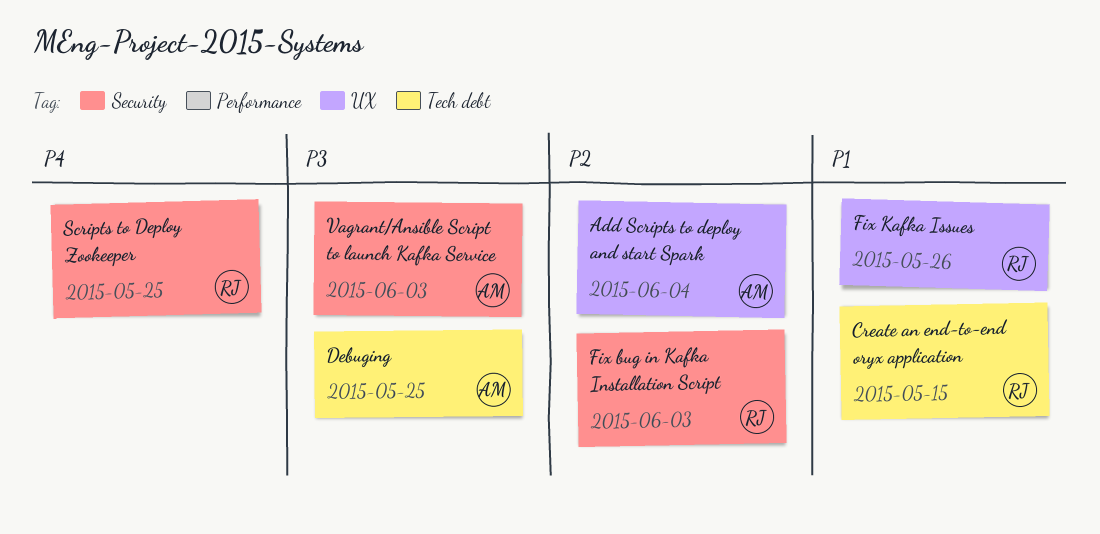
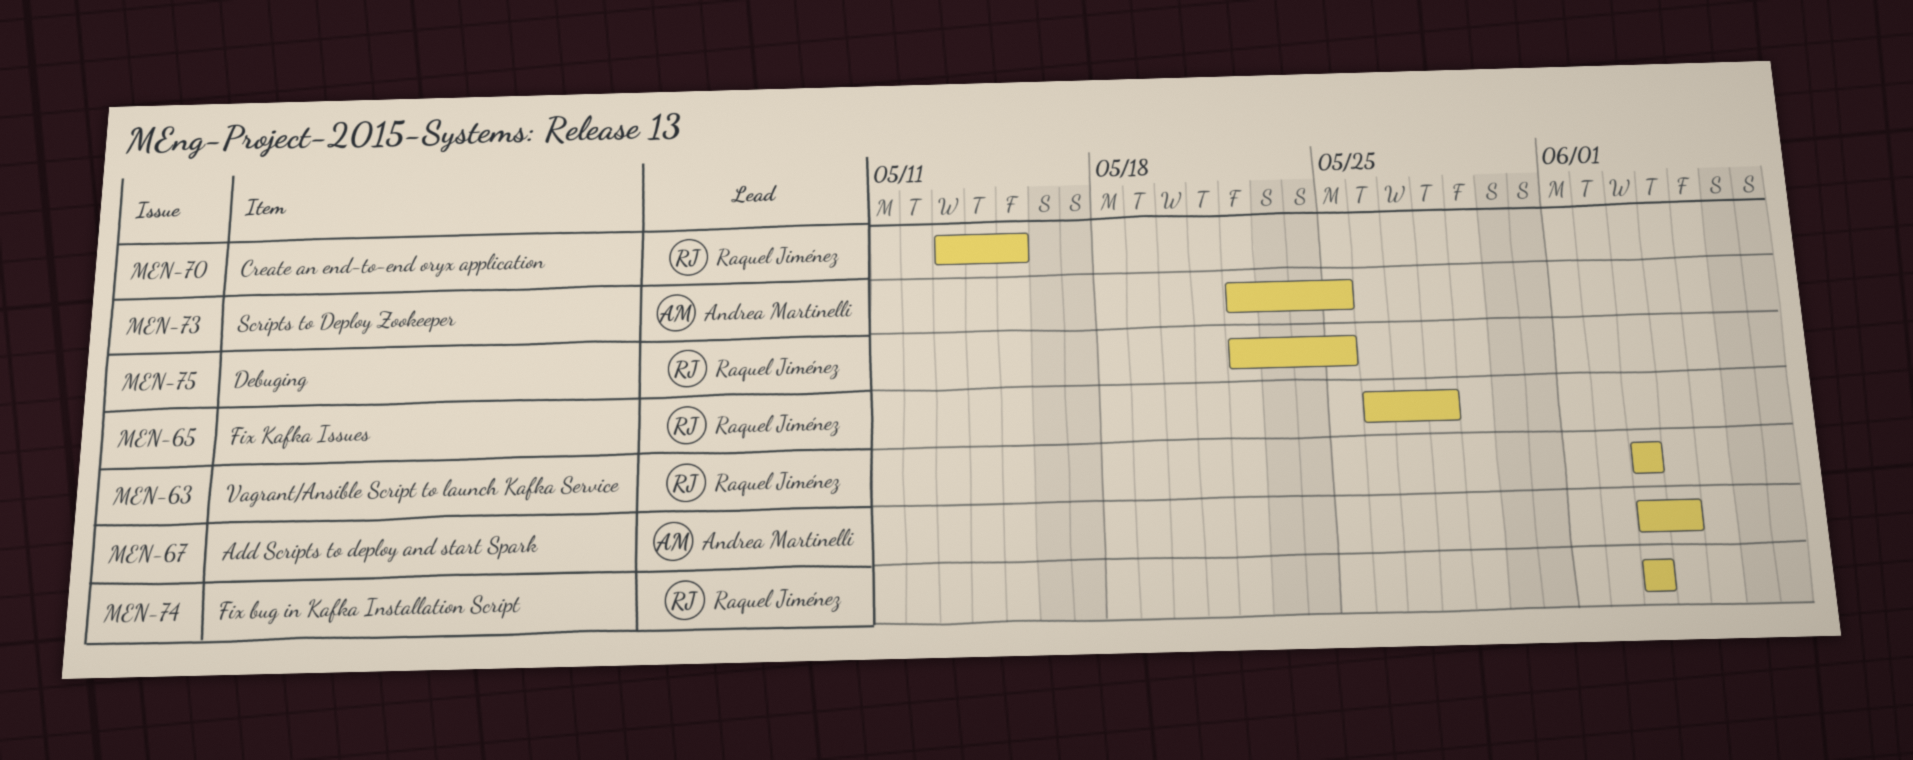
Debuging, owner: Andrea Martinelli -> Raquel Jiménez
Fix Kafka Issues, due: May 26 -> May 28
Scripts to Deploy Zookeeper, owner: Raquel Jiménez -> Andrea Martinelli
Vagrant/Ansible Script to launch Kafka Service, owner: Andrea Martinelli -> Raquel Jiménez

